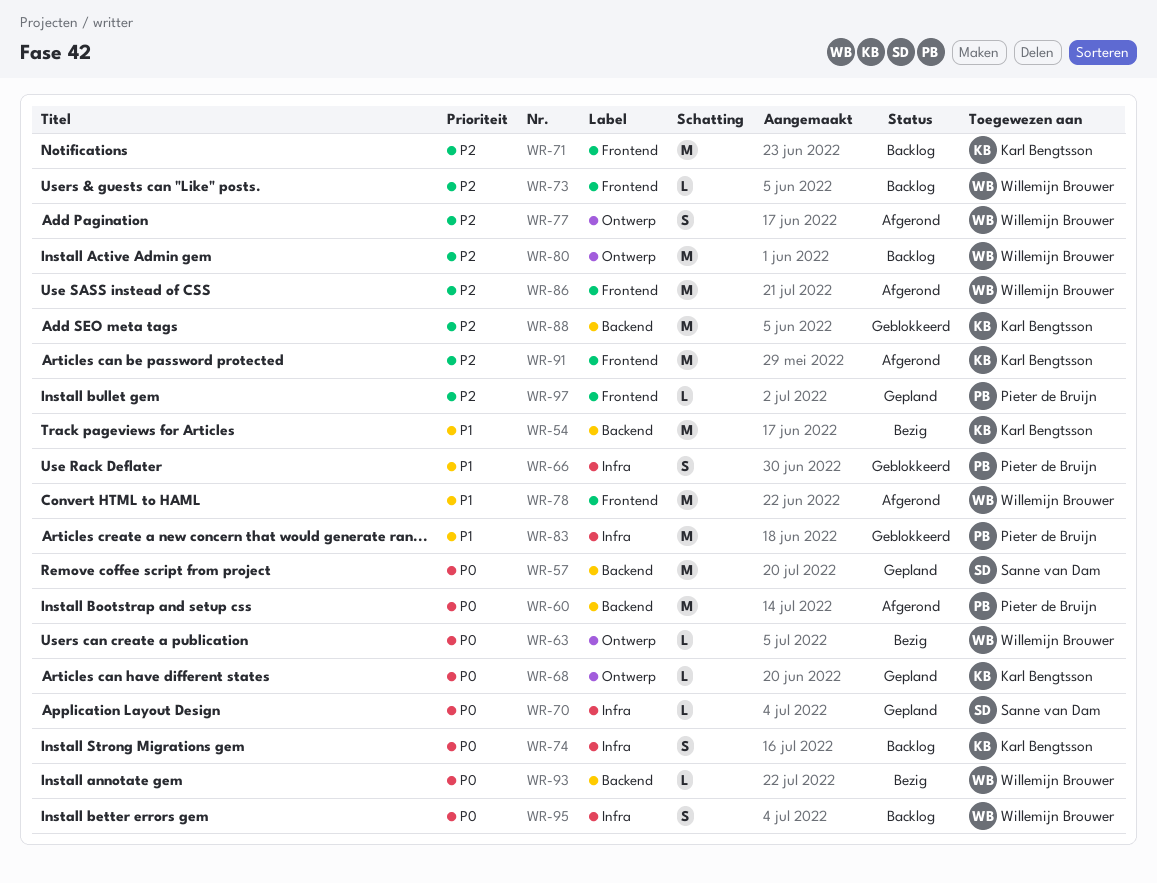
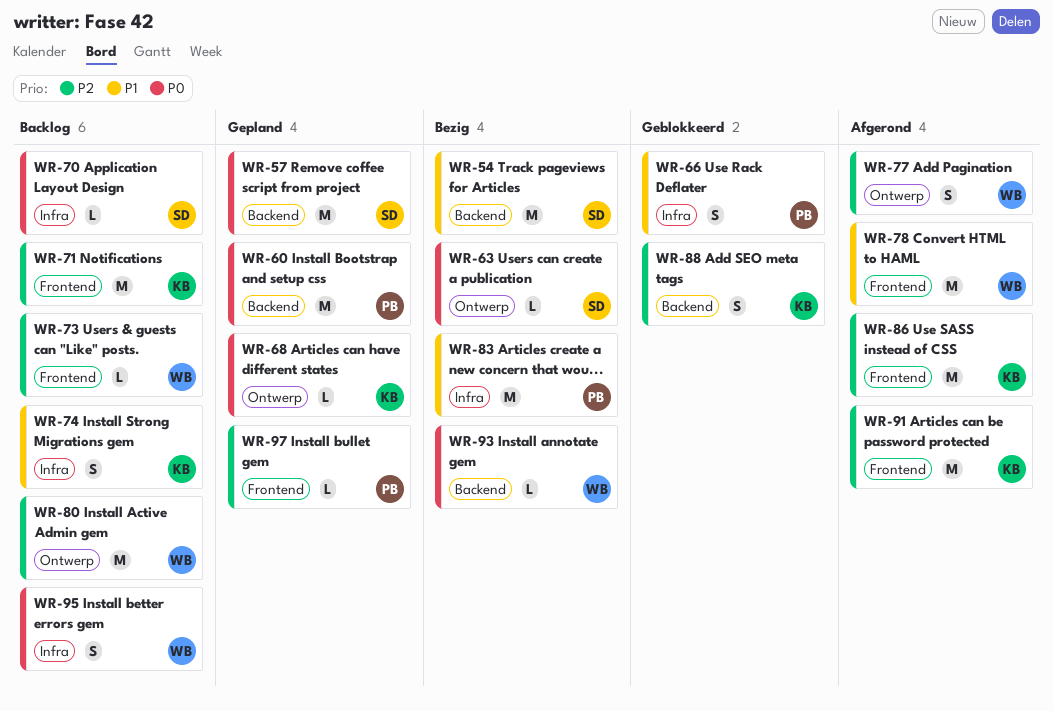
WR-54, owner: Karl Bengtsson -> Sanne van Dam
WR-60, status: Afgerond -> Gepland
WR-63, owner: Willemijn Brouwer -> Sanne van Dam
WR-70, status: Gepland -> Backlog
WR-74, priority: P0 -> P1
WR-83, status: Geblokkeerd -> Bezig
WR-86, owner: Willemijn Brouwer -> Karl Bengtsson
WR-88, estimate: M -> S

